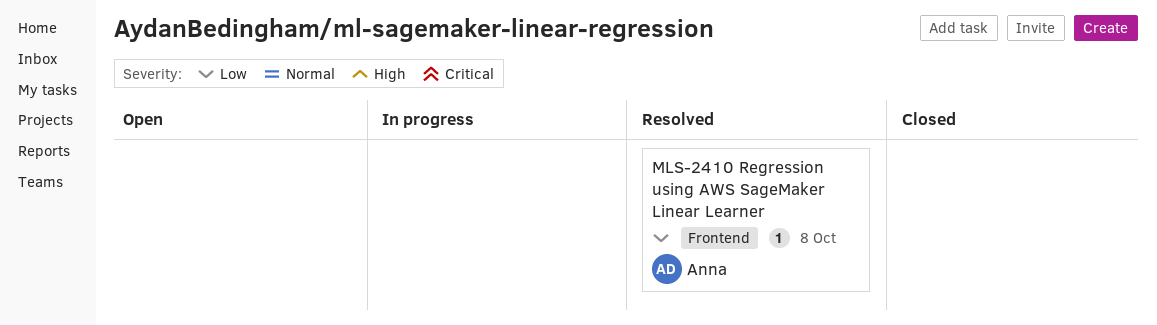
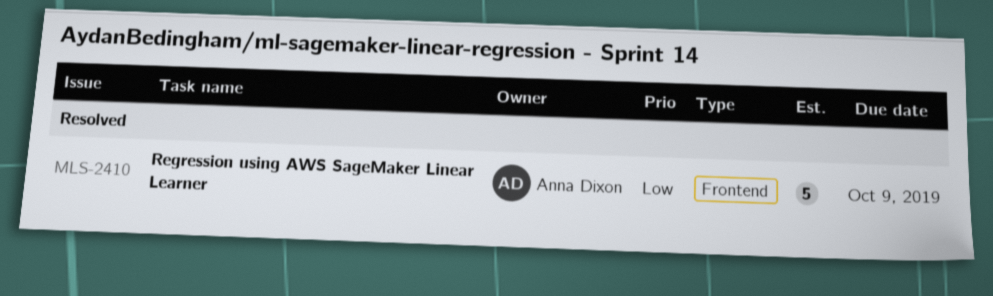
MLS-2410, estimate: 1 -> 5
MLS-2410, due: Oct 8 -> Oct 9

